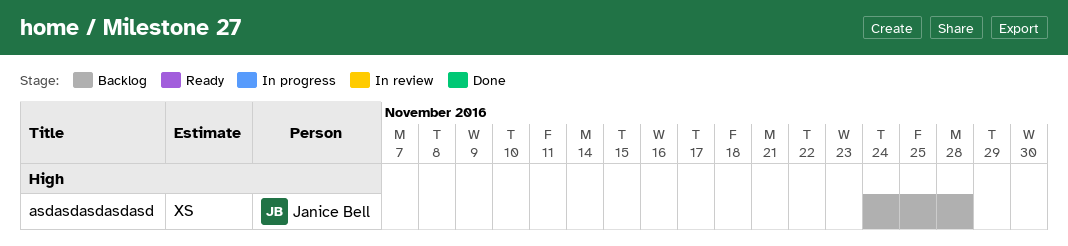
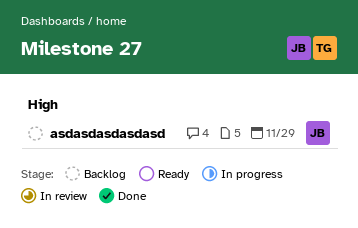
asdasdasdasdasd, due: Nov 28 -> Nov 29

